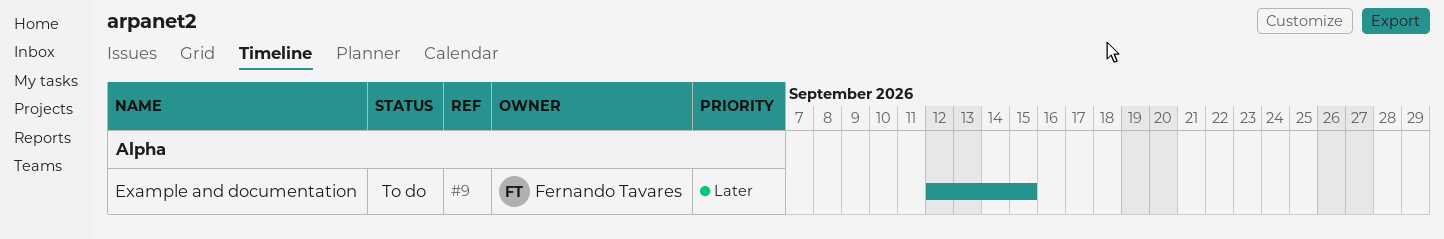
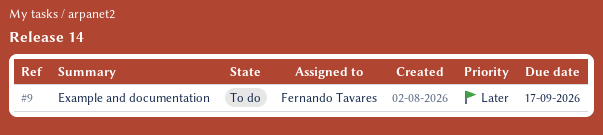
#9, due: Sep 15 -> Sep 17

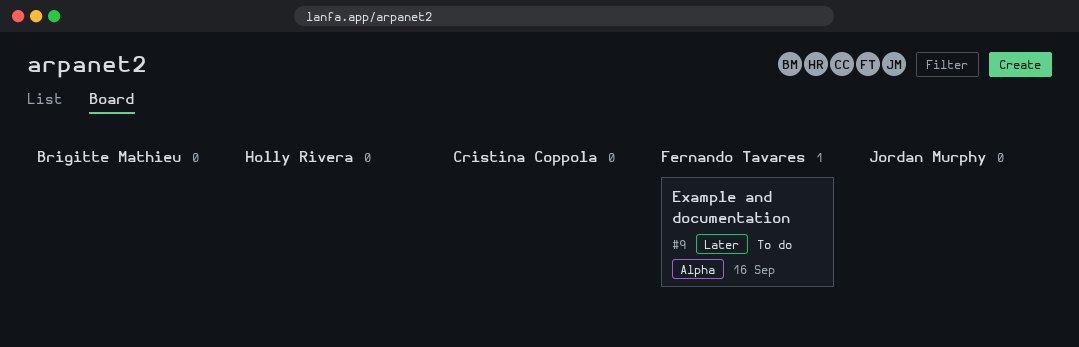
#9, due: Sep 17 -> Sep 16

